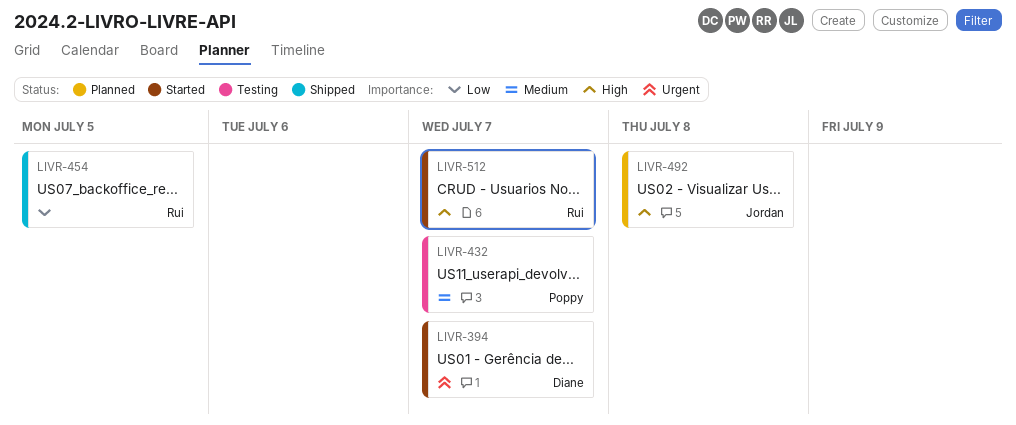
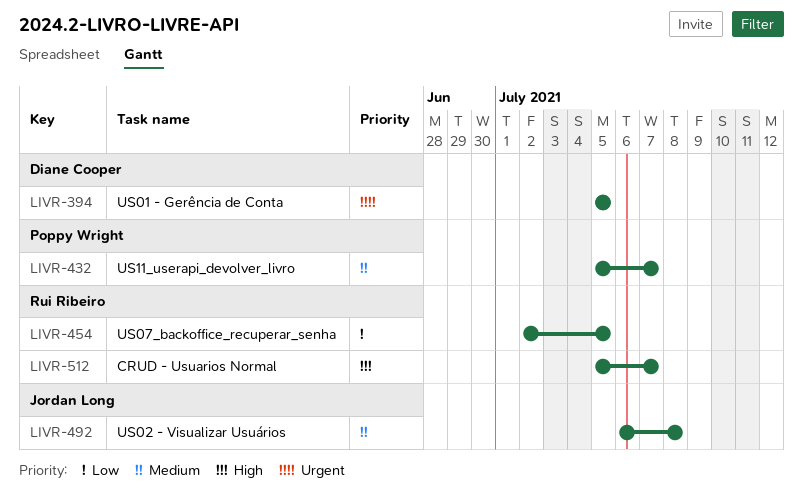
LIVR-394, due: Jul 7 -> Jul 5
LIVR-492, priority: High -> Medium

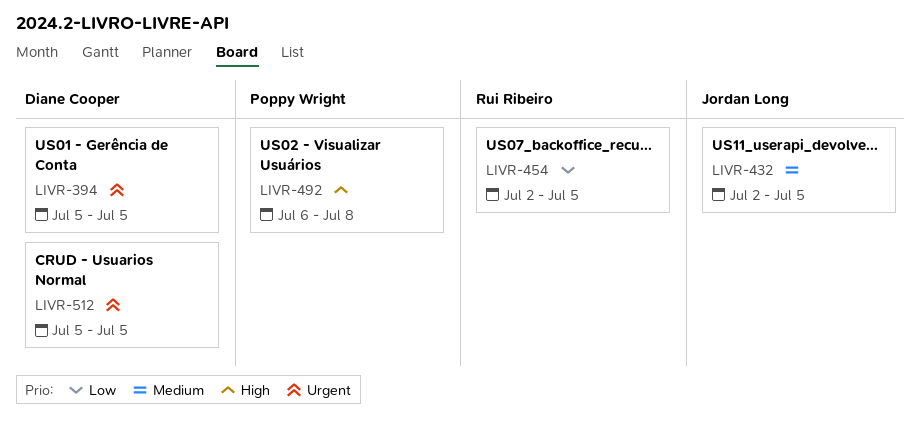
LIVR-432, owner: Poppy Wright -> Jordan Long
LIVR-432, start: Jul 5 -> Jul 2
LIVR-432, due: Jul 7 -> Jul 5
LIVR-492, owner: Jordan Long -> Poppy Wright
LIVR-492, priority: Medium -> High
LIVR-512, owner: Rui Ribeiro -> Diane Cooper
LIVR-512, priority: High -> Urgent
LIVR-512, due: Jul 7 -> Jul 5

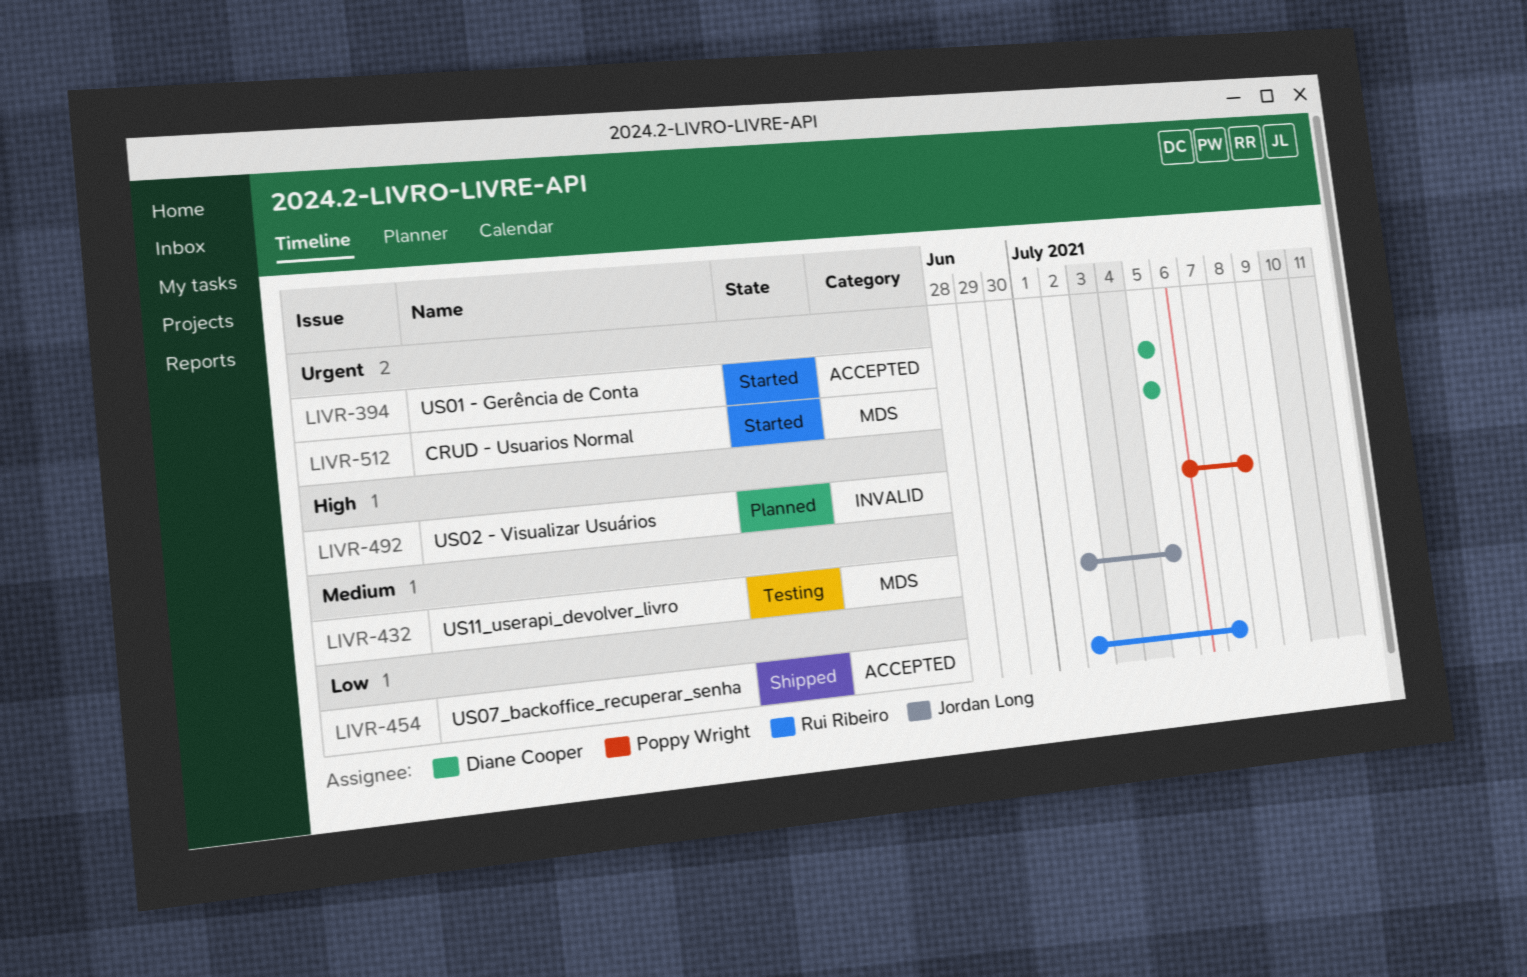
LIVR-454, due: Jul 5 -> Jul 7

